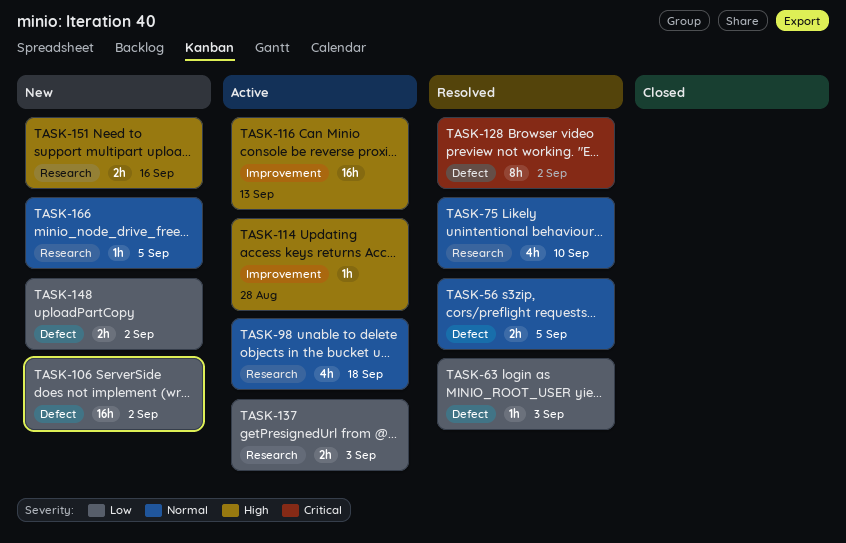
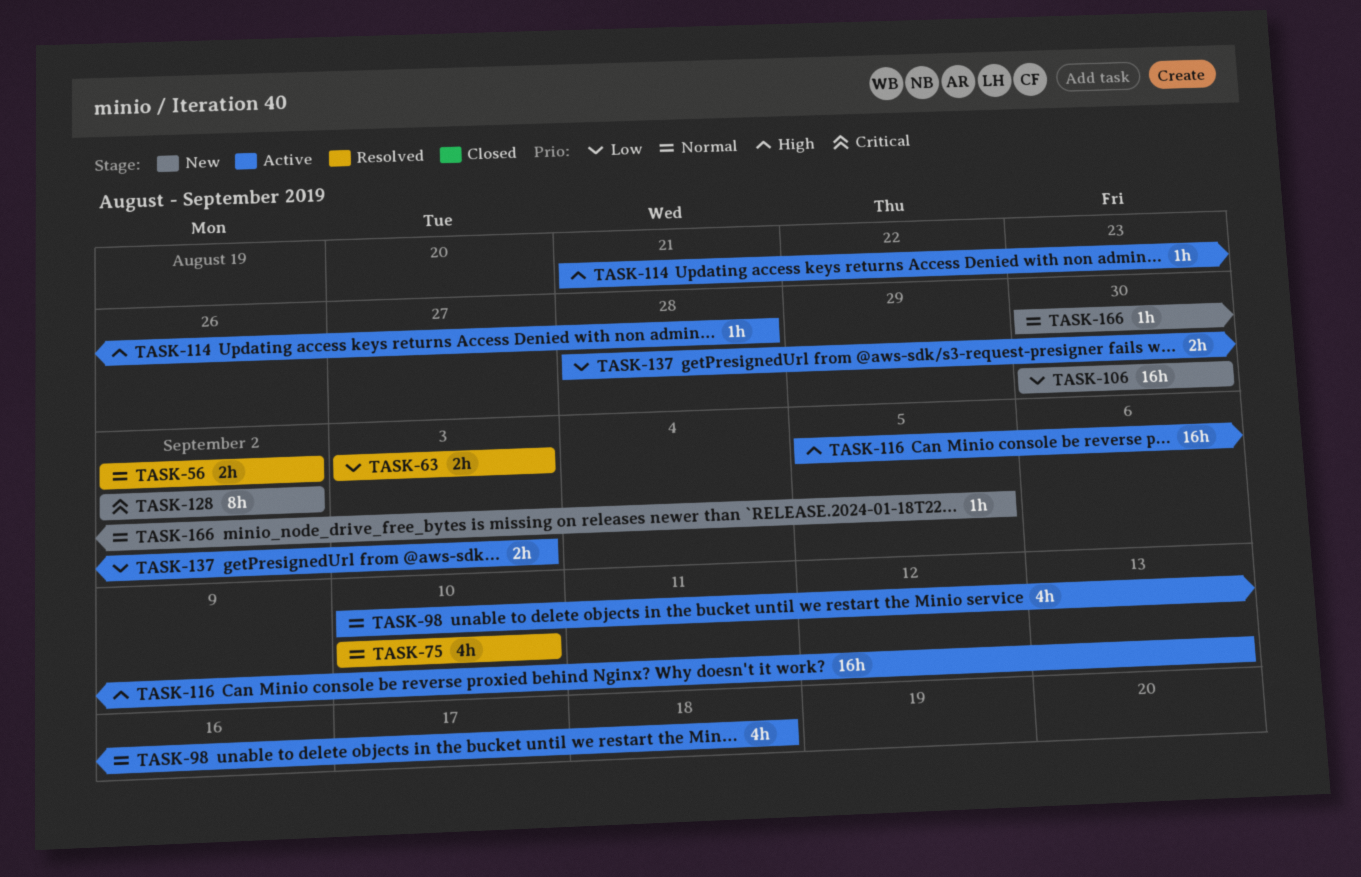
TASK-56, due: Sep 5 -> Sep 2
TASK-63, estimate: 1h -> 2h
TASK-106, due: Sep 2 -> Aug 30
TASK-128, status: Resolved -> New
TASK-148: present -> none
TASK-151: present -> none

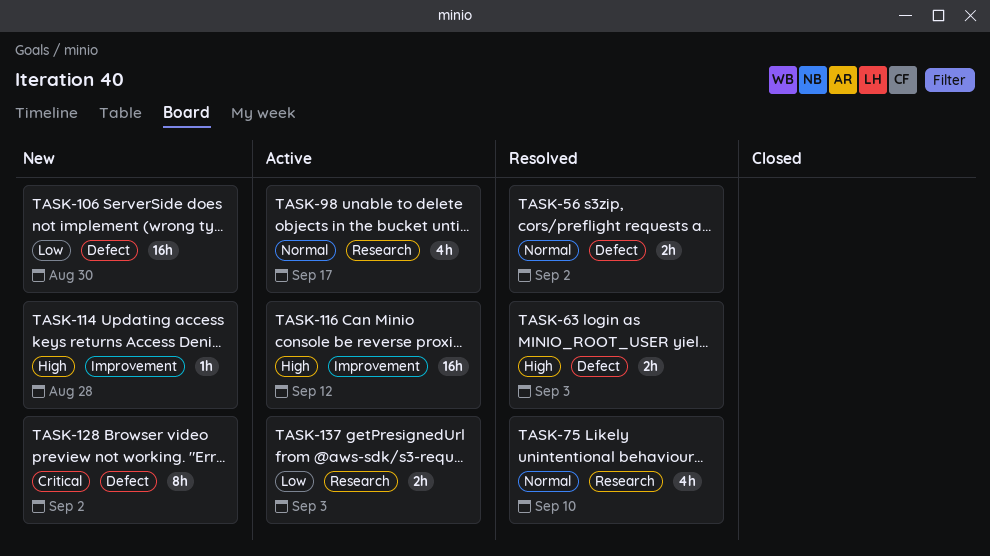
TASK-63, priority: Low -> High
TASK-98, due: Sep 18 -> Sep 17
TASK-114, status: Active -> New
TASK-116, due: Sep 13 -> Sep 12
TASK-166: present -> none

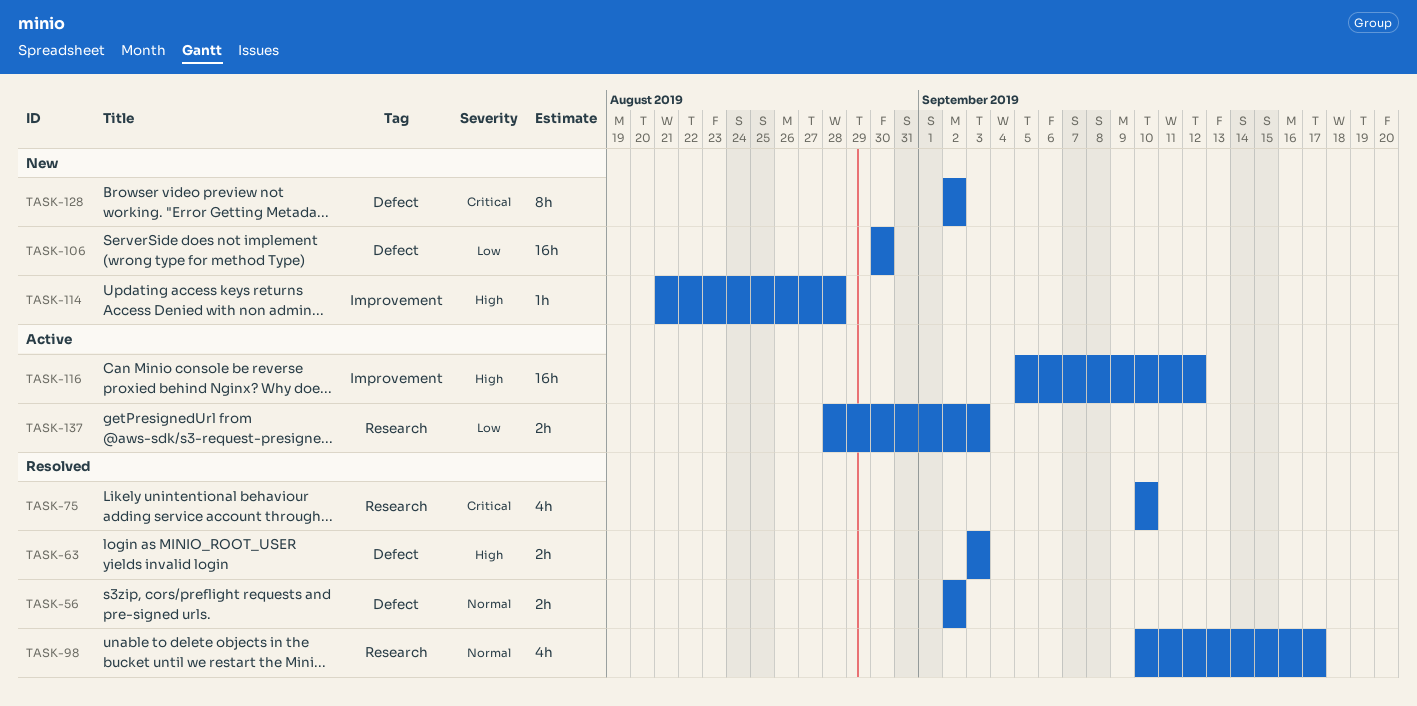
TASK-75, priority: Normal -> Critical
TASK-98, status: Active -> Resolved

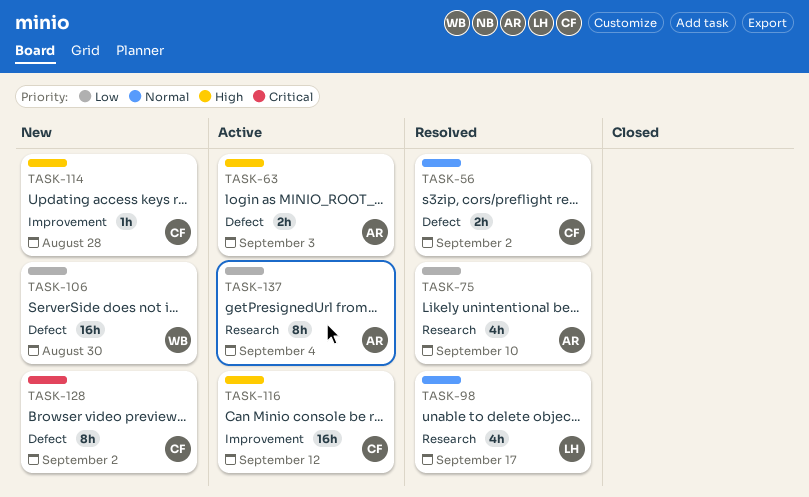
TASK-63, status: Resolved -> Active
TASK-75, priority: Critical -> Low
TASK-137, estimate: 2h -> 8h
TASK-137, due: Sep 3 -> Sep 4

